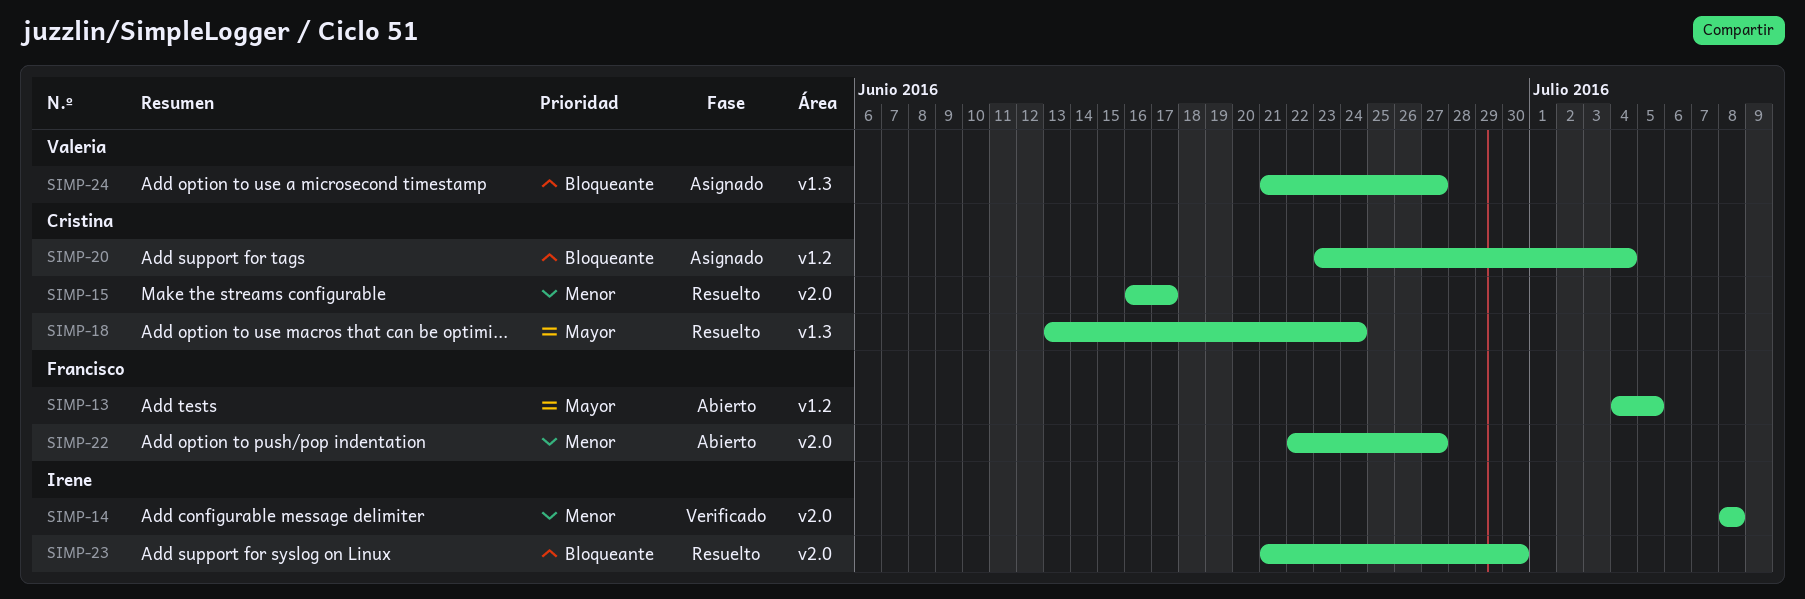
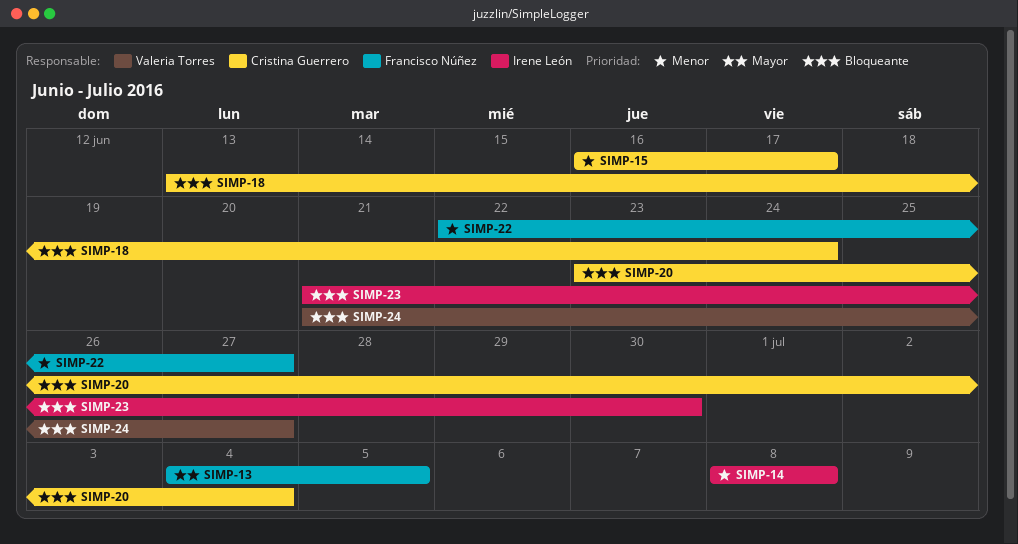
SIMP-18, priority: Mayor -> Bloqueante

